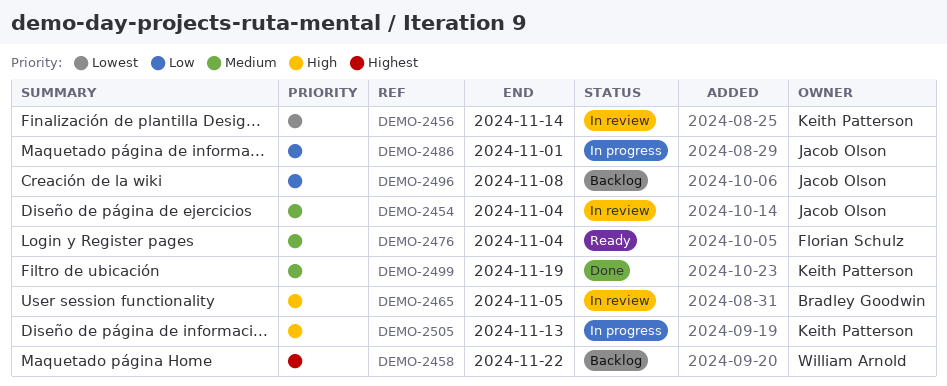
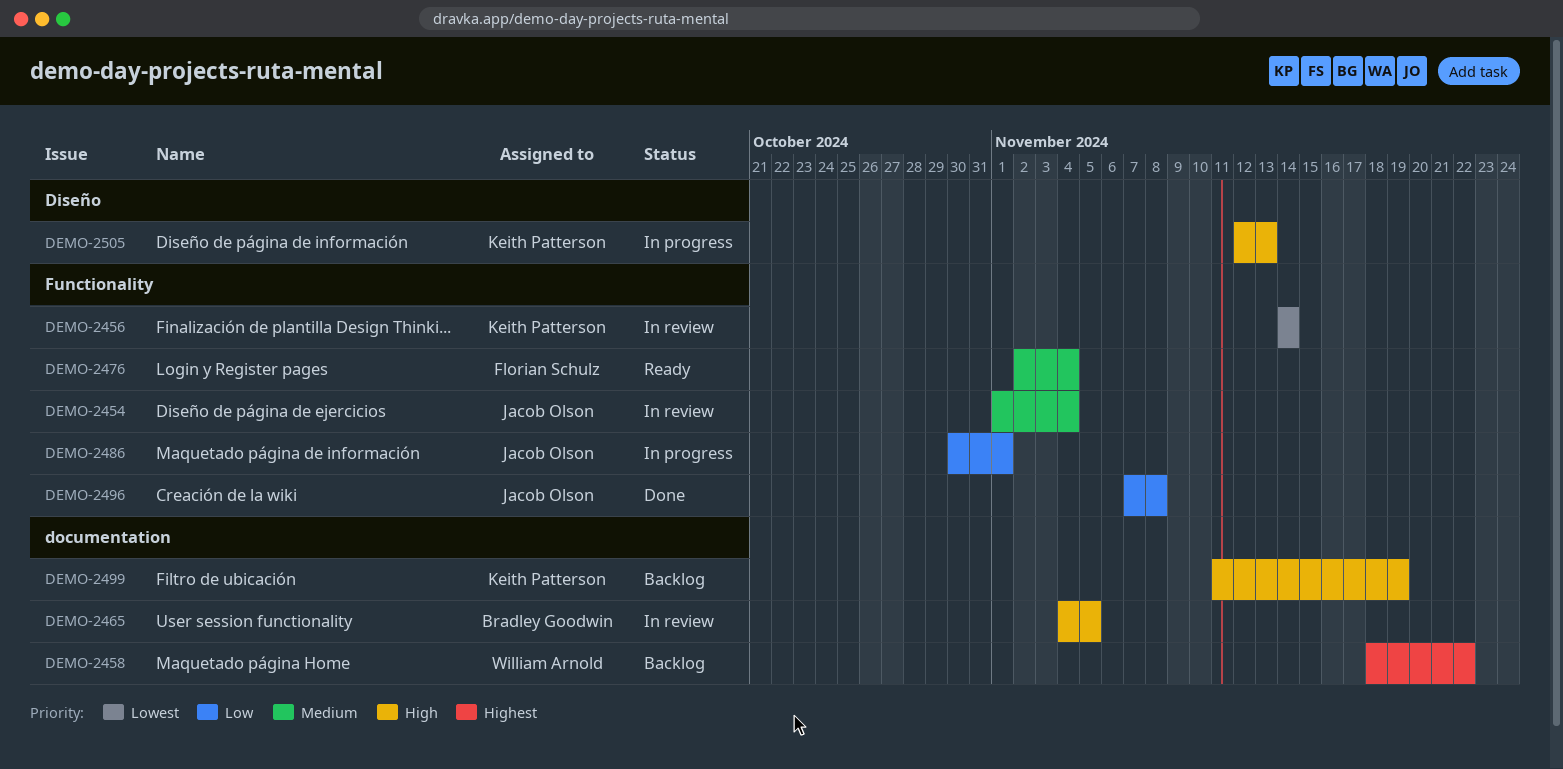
DEMO-2496, status: Backlog -> Done
DEMO-2499, status: Done -> Backlog
DEMO-2499, priority: Medium -> High

